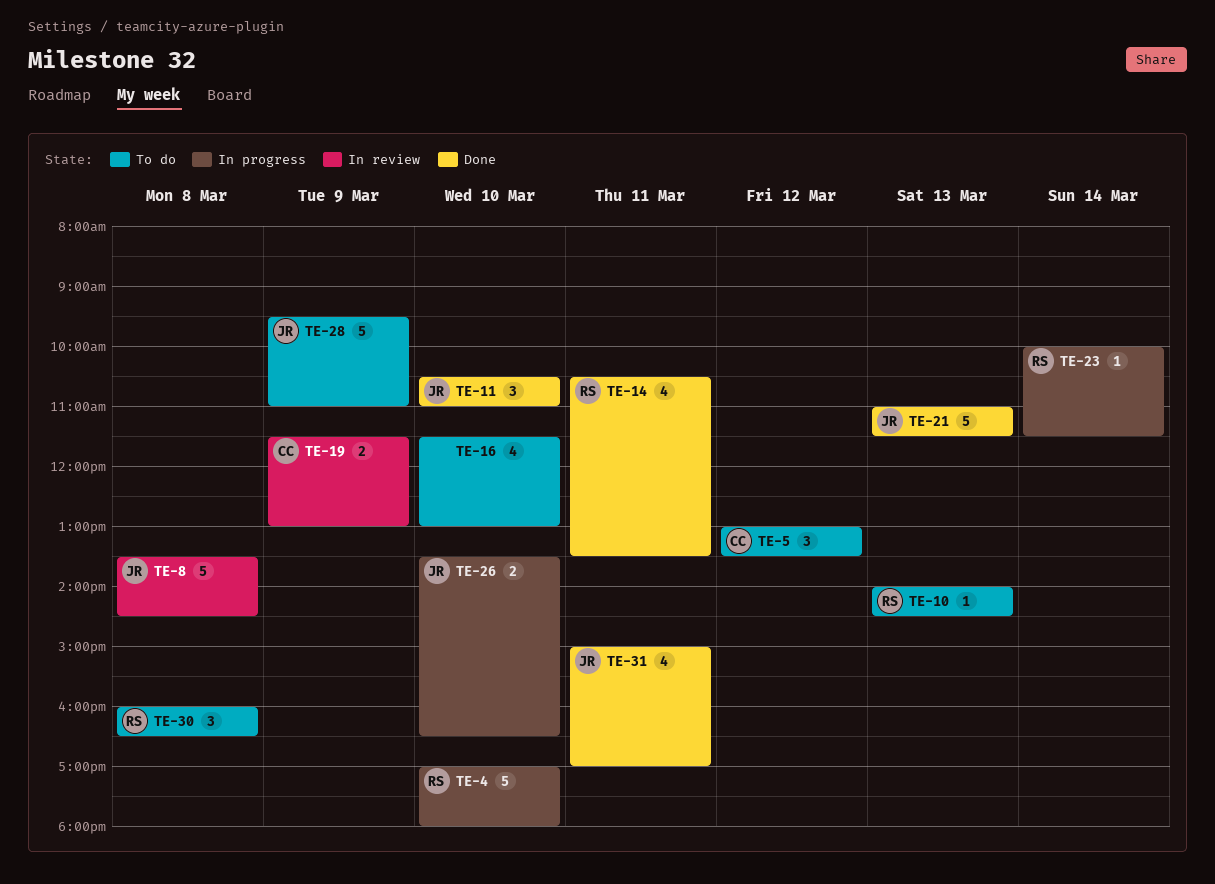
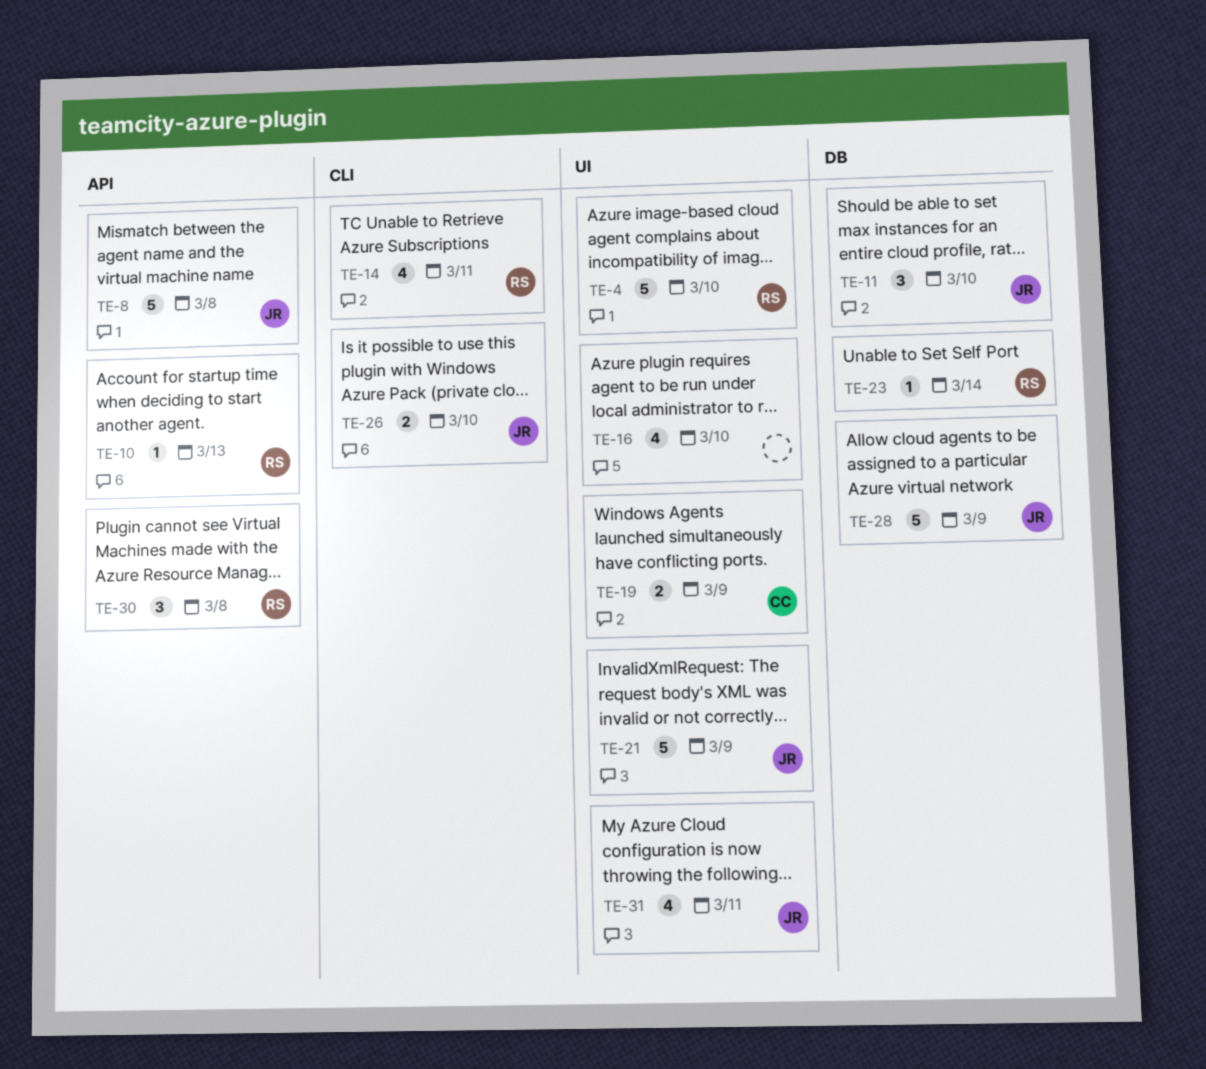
TE-5: present -> none
TE-21, day: Mar 13 -> Mar 9

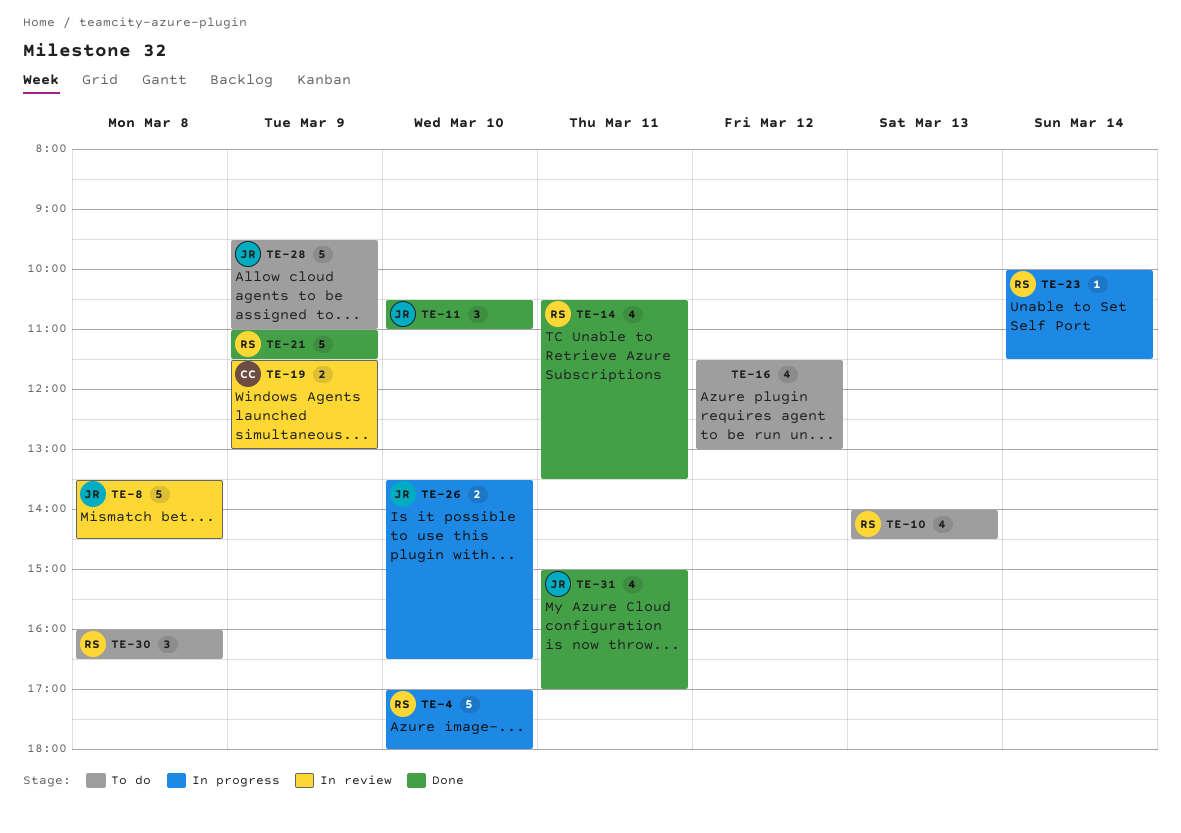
TE-10, estimate: 1 -> 4
TE-16, day: Mar 10 -> Mar 12
TE-21, owner: JR -> RS

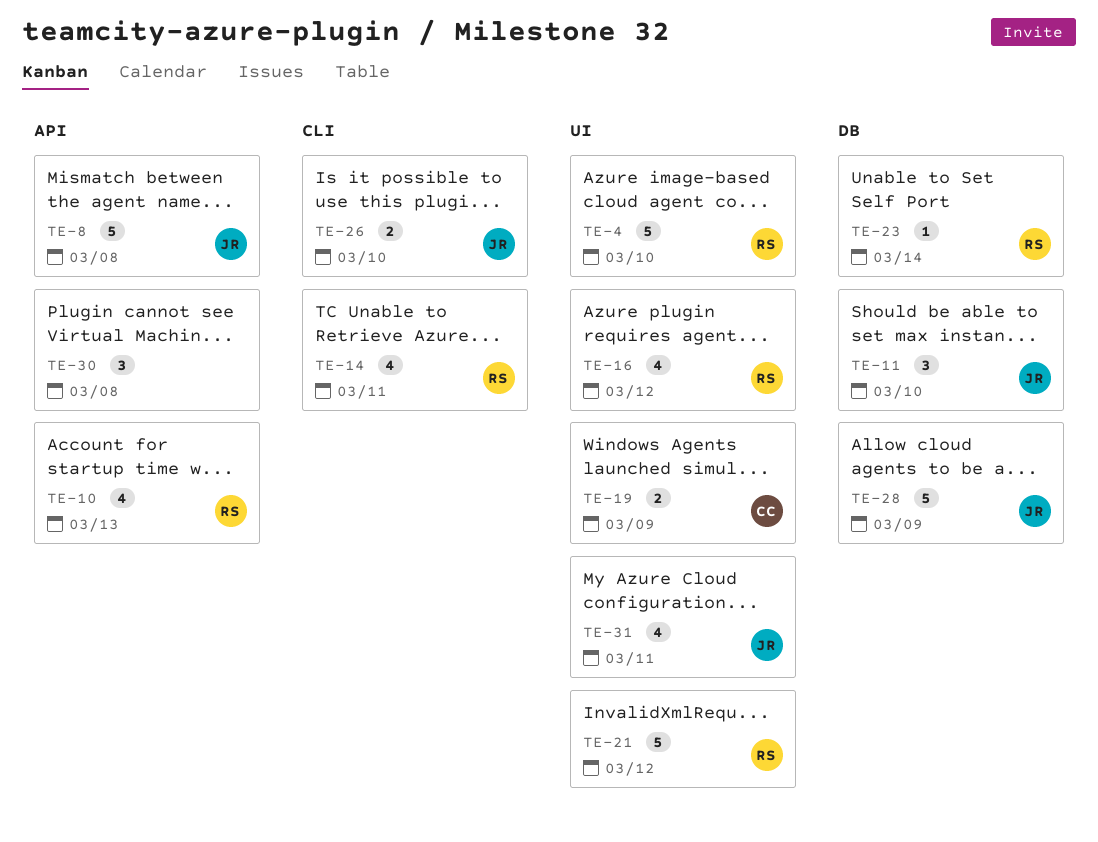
TE-16, owner: none -> RS
TE-21, day: Mar 9 -> Mar 12
TE-30, owner: RS -> none

